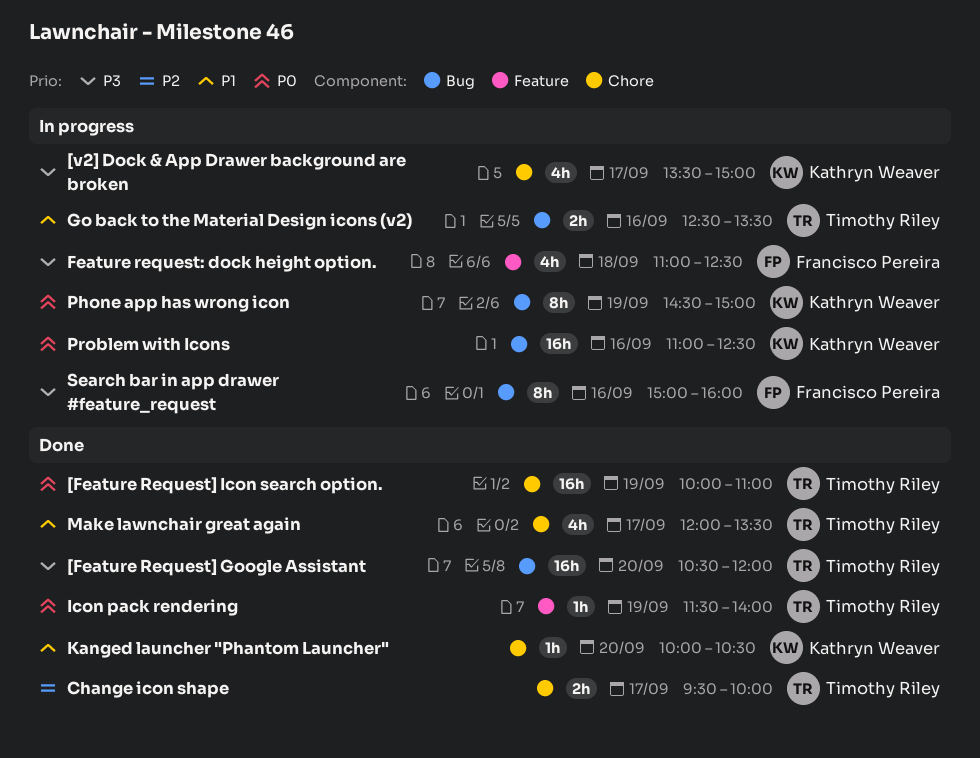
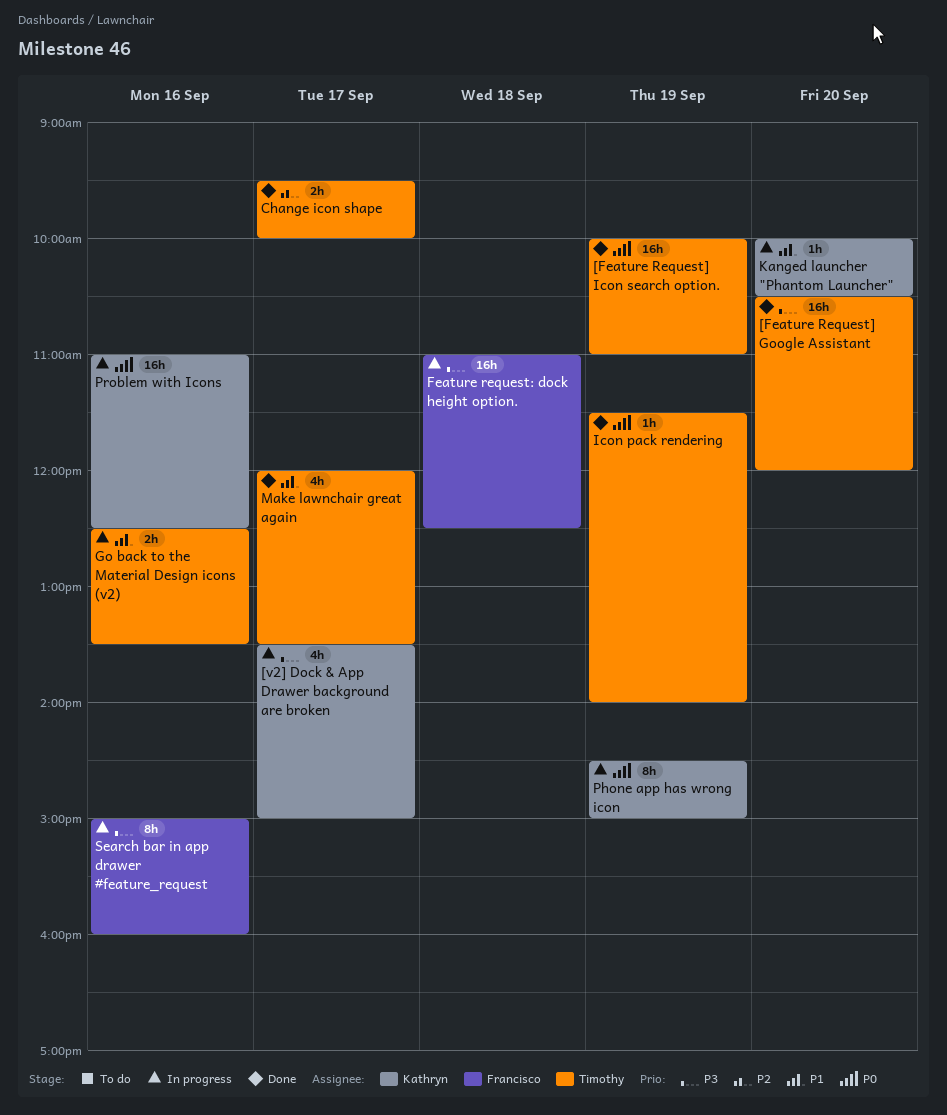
Feature request: dock height option., estimate: 4h -> 16h
Kanged launcher "Phantom Launcher", status: Done -> In progress

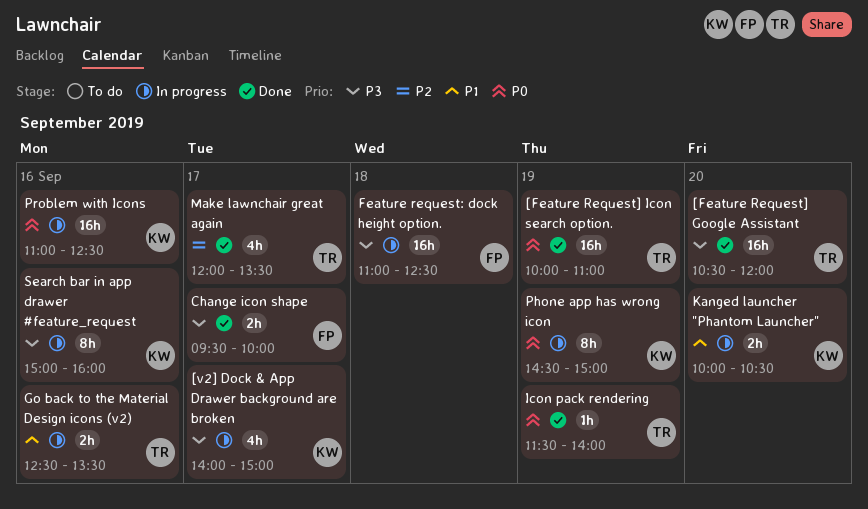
[v2] Dock & App Drawer background are broken, begins: 13:30 -> 14:00
Change icon shape, owner: Timothy -> Francisco
Change icon shape, priority: P2 -> P3
Kanged launcher "Phantom Launcher", estimate: 1h -> 2h
Make lawnchair great again, priority: P1 -> P2
Search bar in app drawer #feature_request, owner: Francisco -> Kathryn

